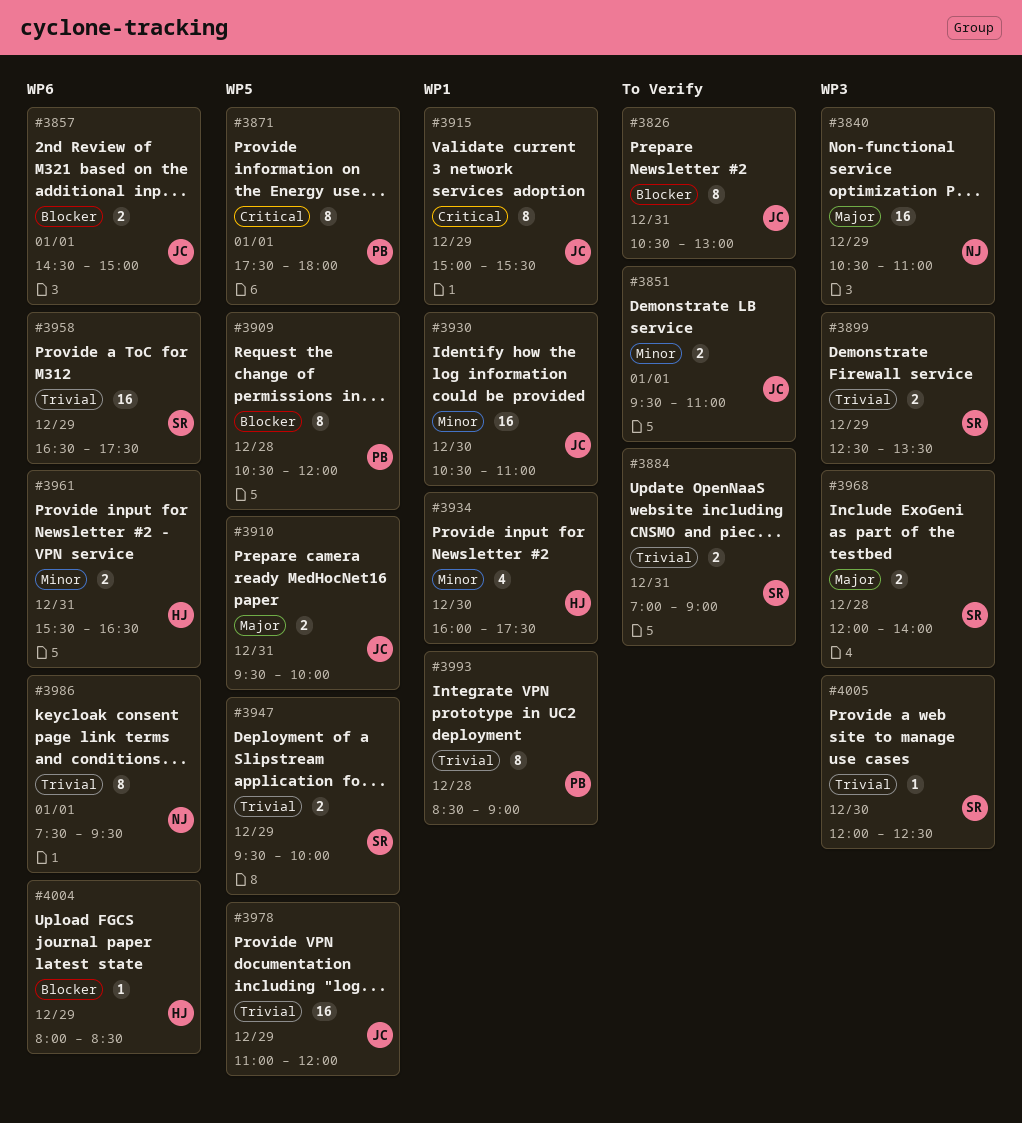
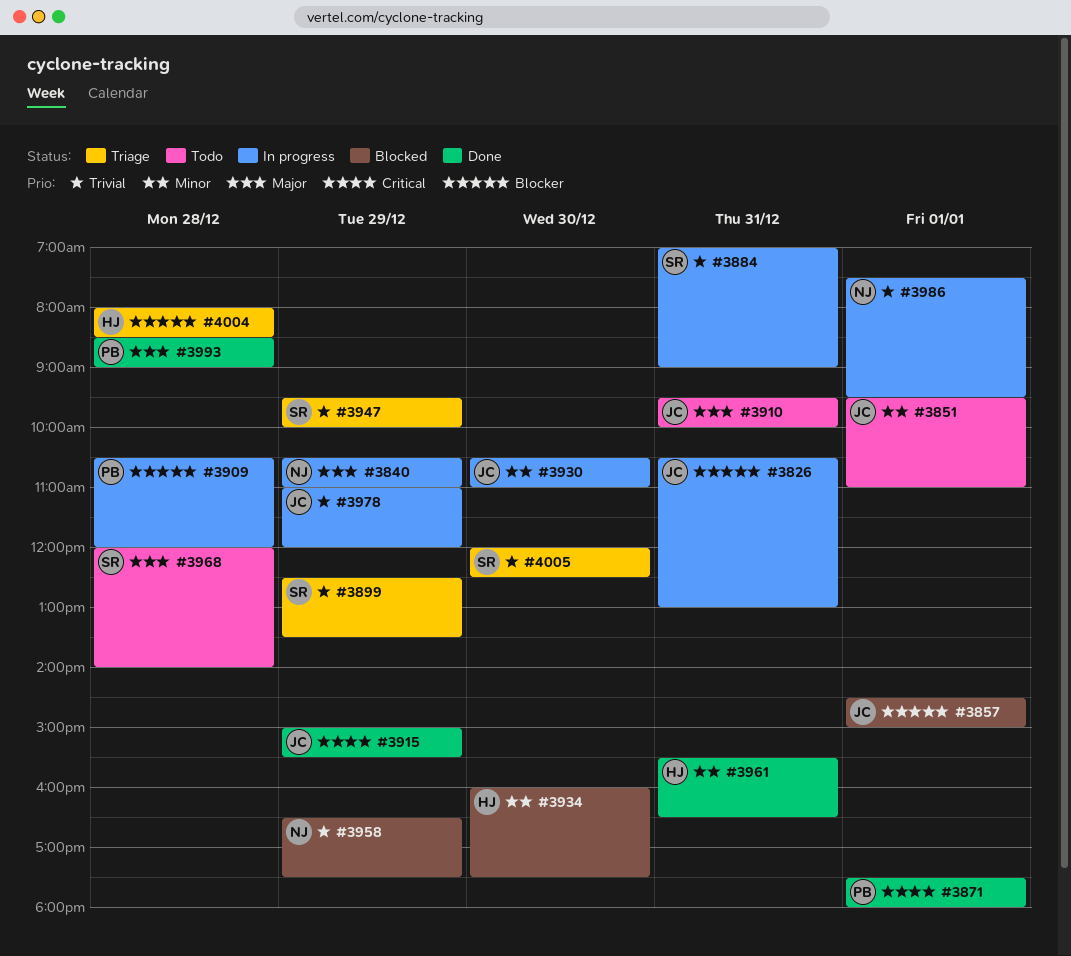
#3958, owner: SR -> NJ
#3993, priority: Trivial -> Major
#4004, day: Dec 29 -> Dec 28

